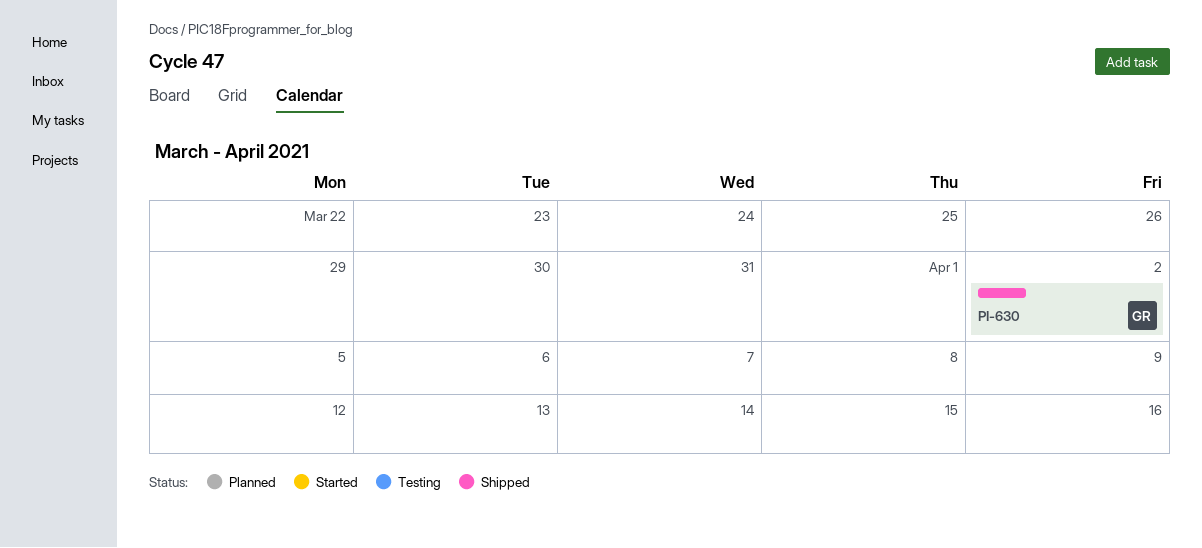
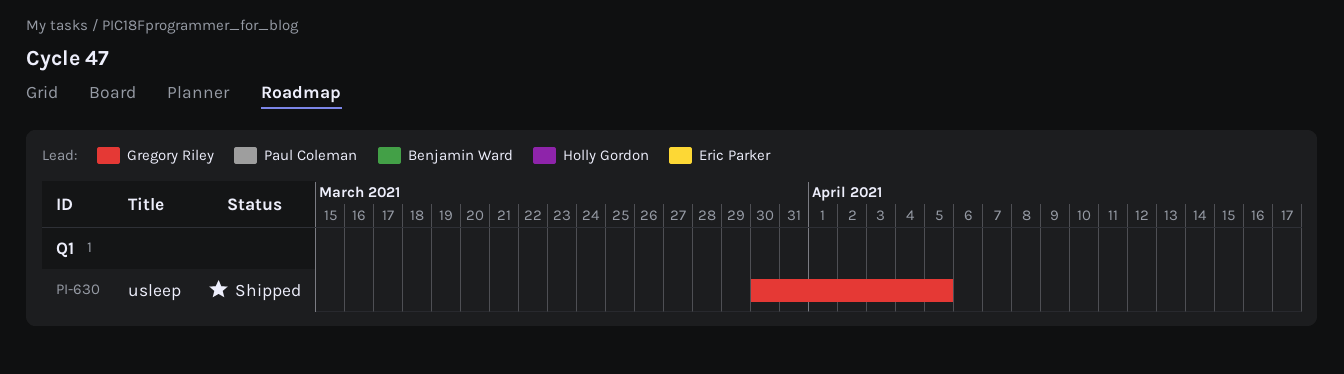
PI-630, due: Apr 2 -> Apr 5

